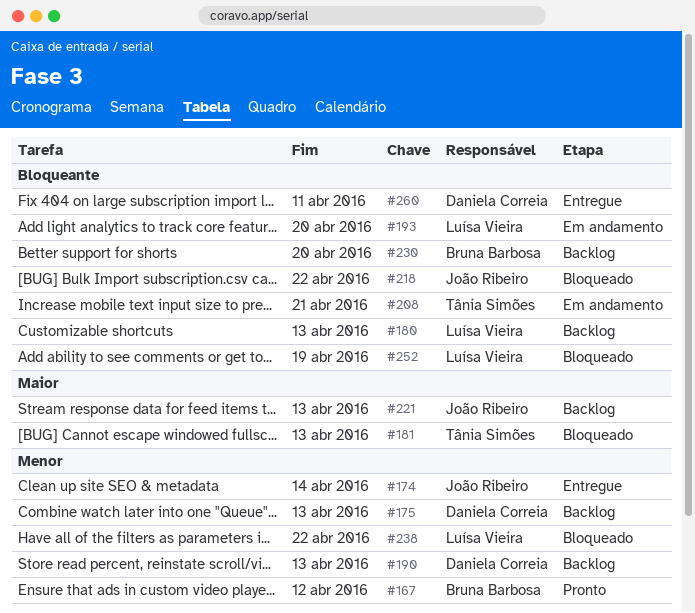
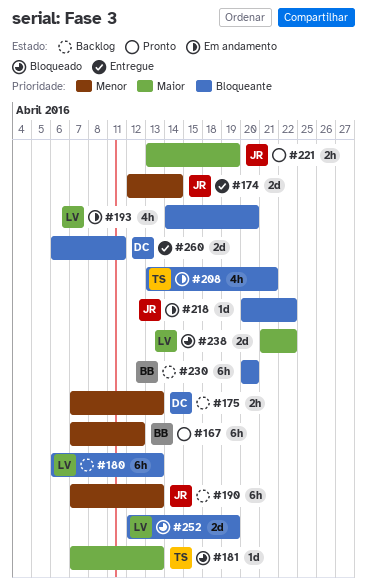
#190, owner: Daniela Correia -> João Ribeiro
#218, status: Bloqueado -> Em andamento
#221, status: Backlog -> Pronto
#221, due: Apr 13 -> Apr 19
#238, priority: Menor -> Maior

